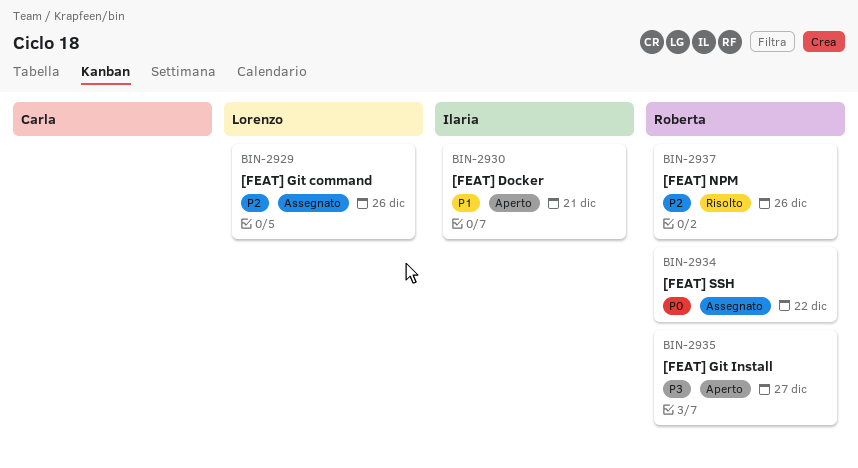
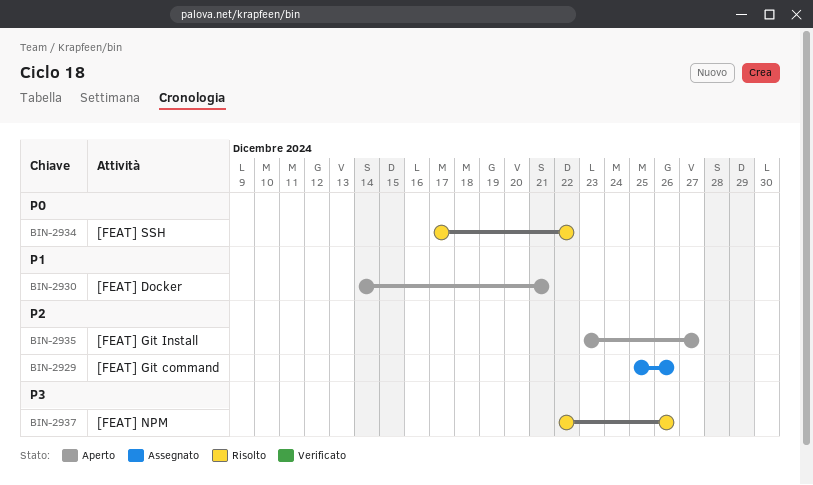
BIN-2934, status: Assegnato -> Risolto
BIN-2935, priority: P3 -> P2
BIN-2937, priority: P2 -> P3

